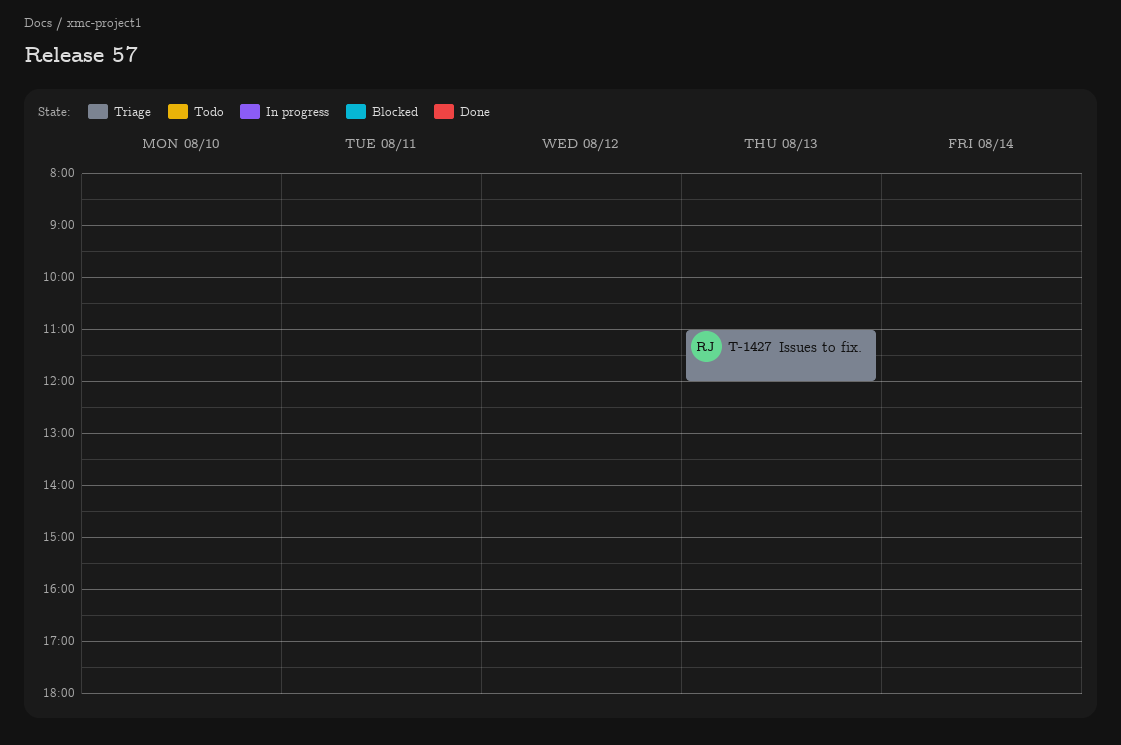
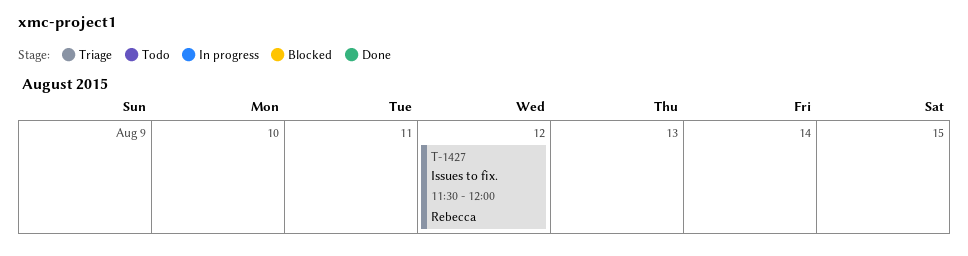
T-1427, day: Aug 13 -> Aug 12
T-1427, begins: 11:00 -> 11:30

